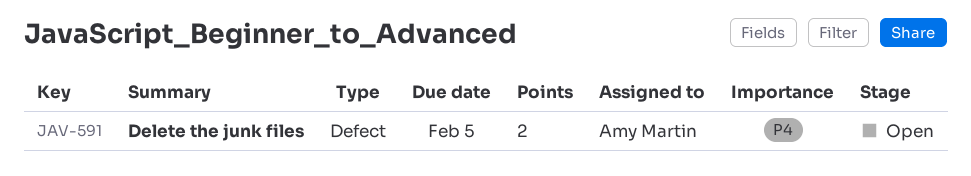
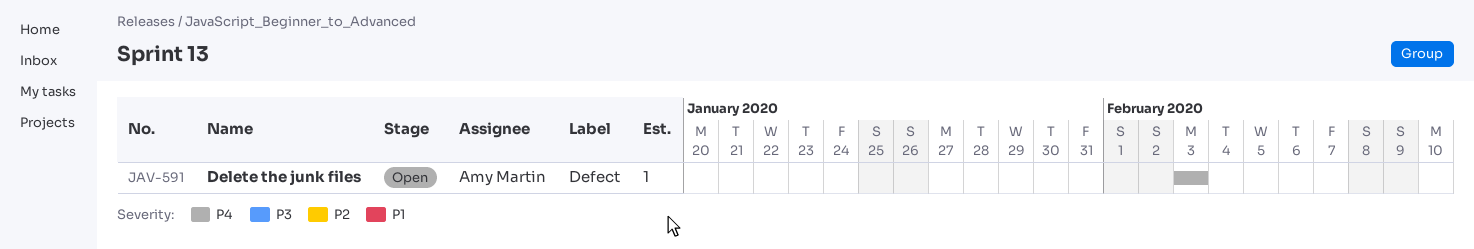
JAV-591, estimate: 2 -> 1
JAV-591, due: Feb 5 -> Feb 3

